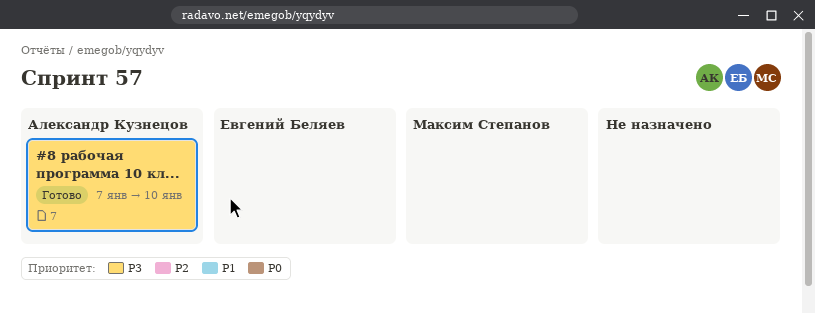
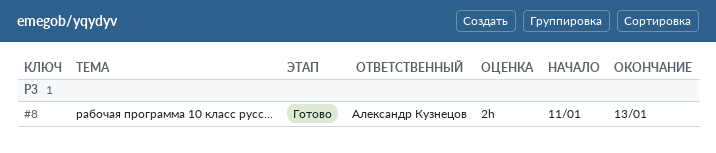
#8, start: Jan 7 -> Jan 11
#8, due: Jan 10 -> Jan 13

